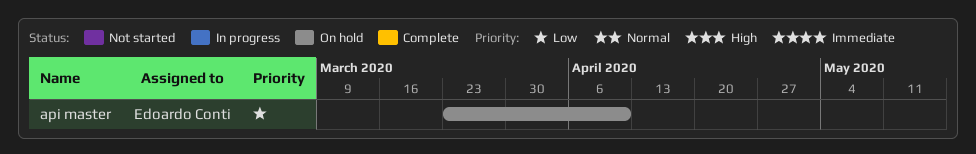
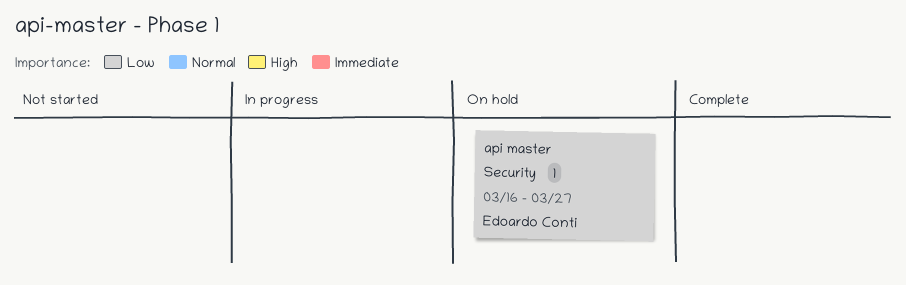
api master, start: Mar 23 -> Mar 16
api master, due: Apr 10 -> Mar 27

